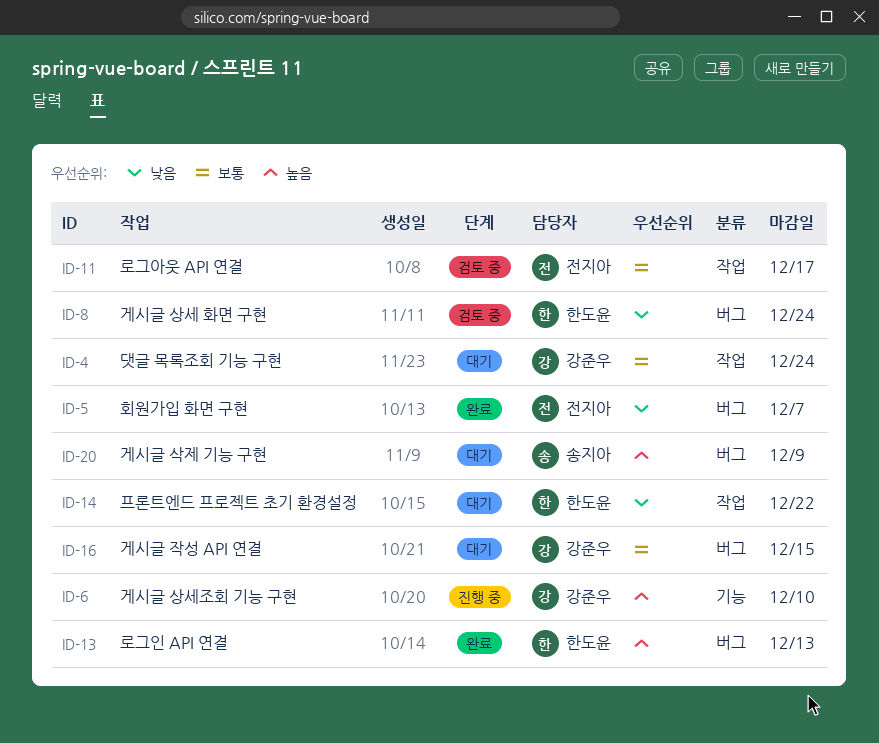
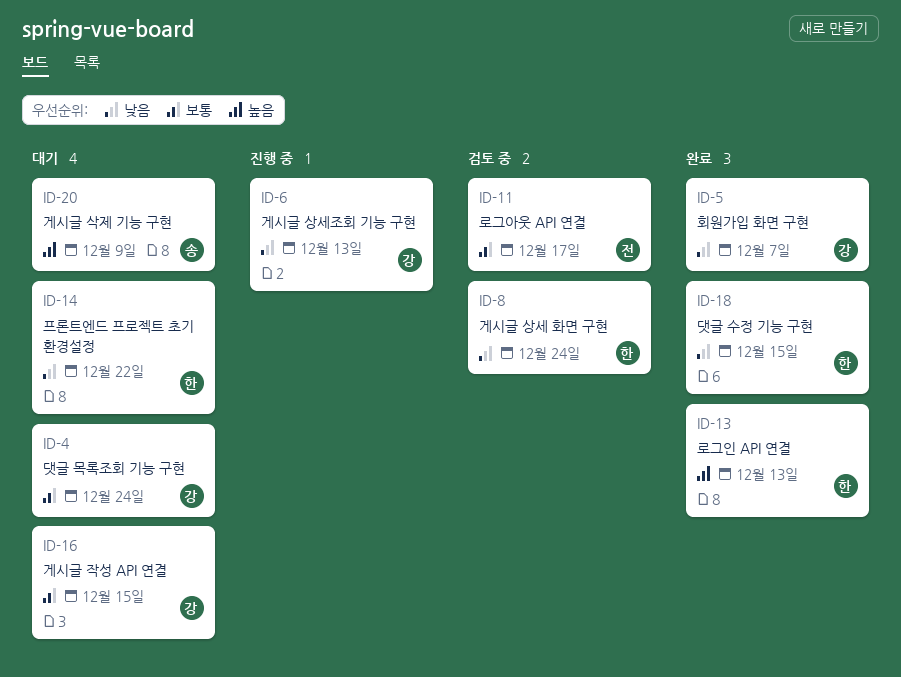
ID-5, owner: 전지아 -> 강준우
ID-6, priority: 높음 -> 낮음
ID-6, due: Dec 10 -> Dec 13
ID-18: none -> present

